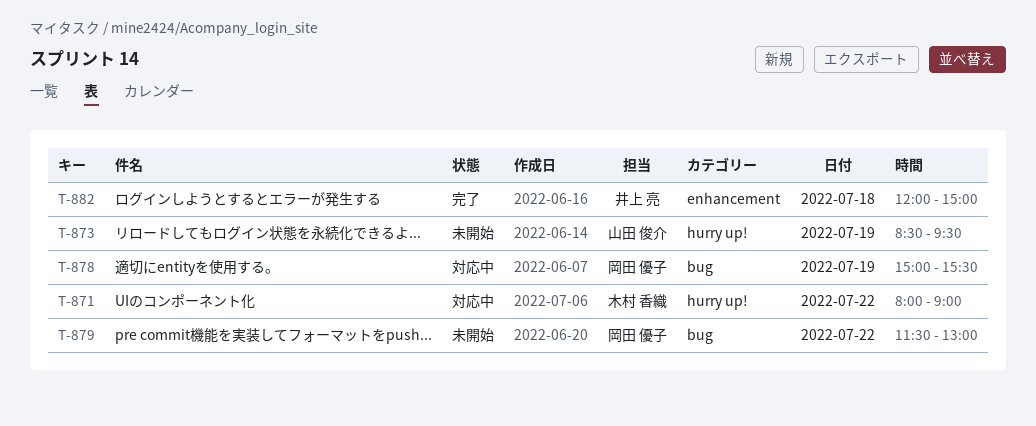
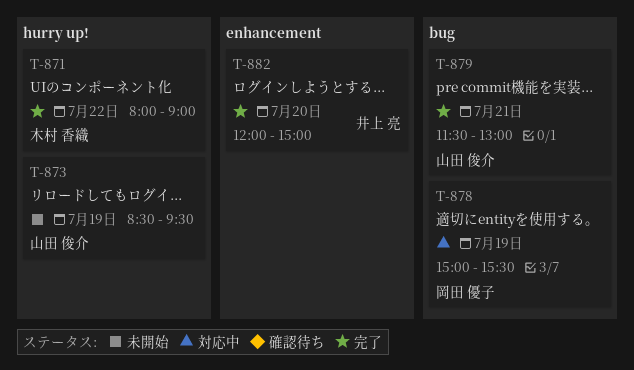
T-871, status: 対応中 -> 完了
T-879, status: 未開始 -> 完了
T-879, owner: 岡田 優子 -> 山田 俊介
T-879, day: Jul 22 -> Jul 21
T-882, day: Jul 18 -> Jul 20

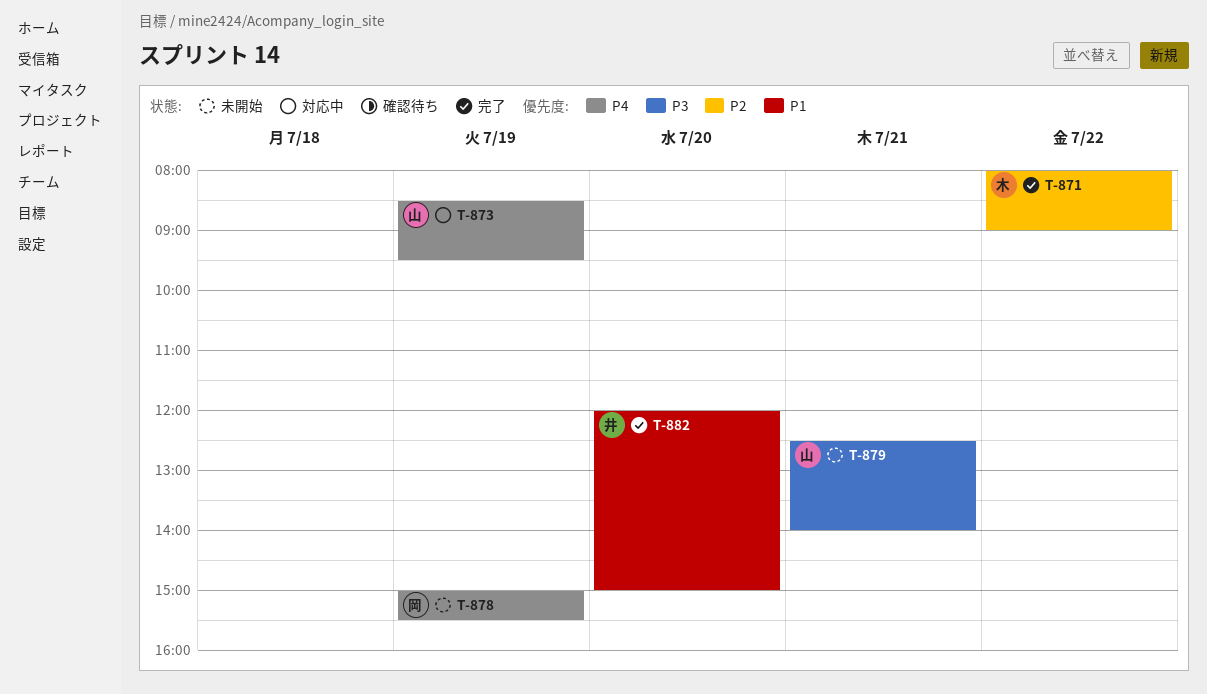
T-873, status: 未開始 -> 対応中
T-878, status: 対応中 -> 未開始
T-879, status: 完了 -> 未開始
T-879, begins: 11:30 -> 12:30
T-879, ends: 13:00 -> 14:00

